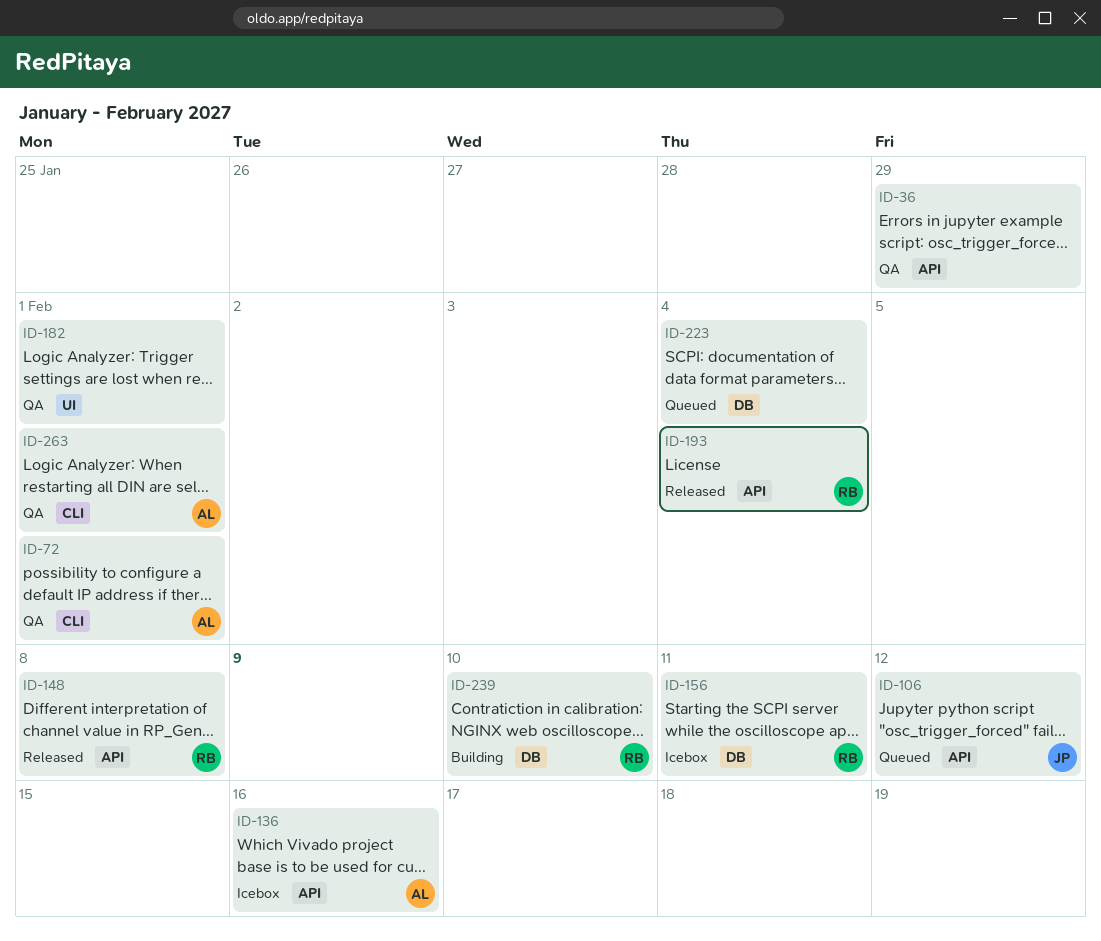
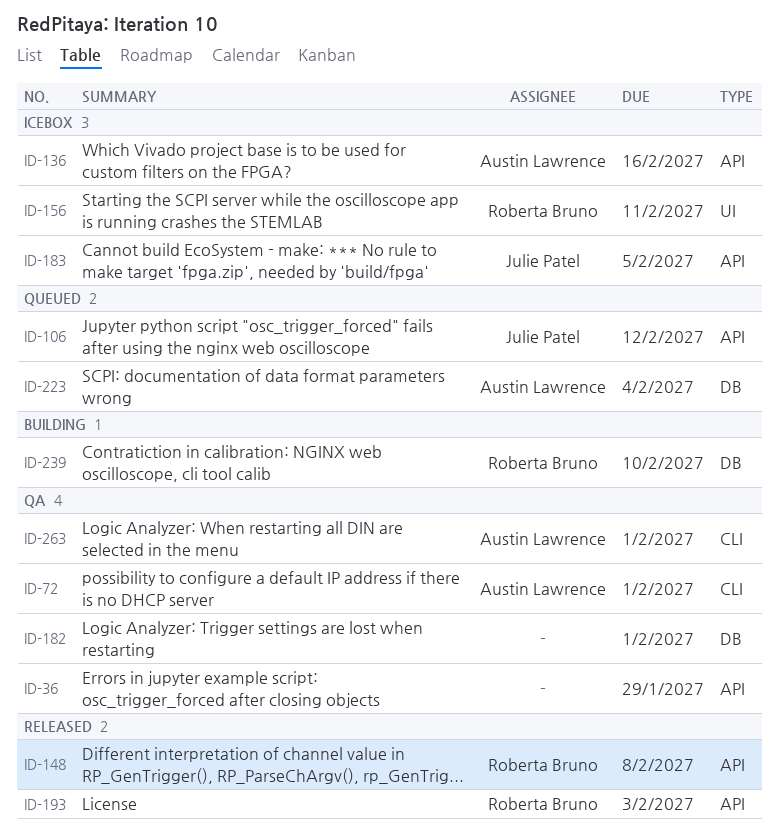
ID-156, label: DB -> UI
ID-182, label: UI -> DB
ID-183: none -> present
ID-193, due: Feb 4 -> Feb 3
ID-223, owner: none -> Austin Lawrence

